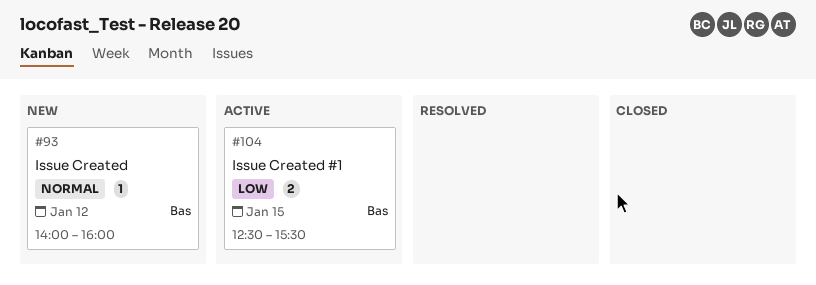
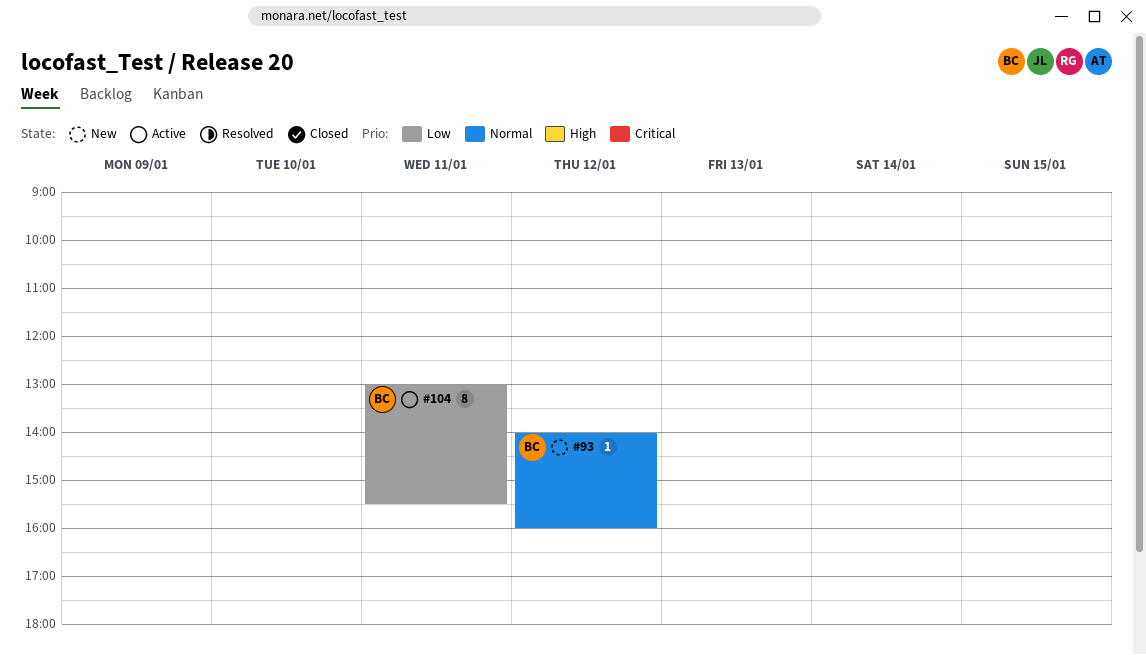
#104, estimate: 2 -> 8
#104, day: Jan 15 -> Jan 11
#104, begins: 12:30 -> 13:00

